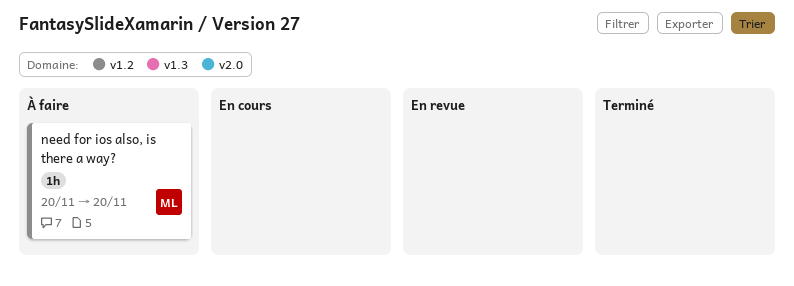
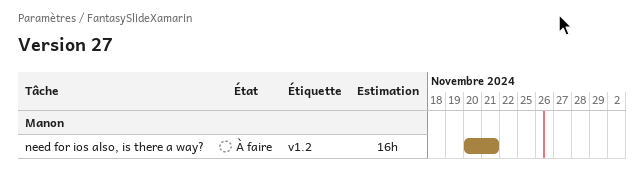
need for ios also, is there a way?, estimate: 1h -> 16h
need for ios also, is there a way?, due: Nov 20 -> Nov 21

